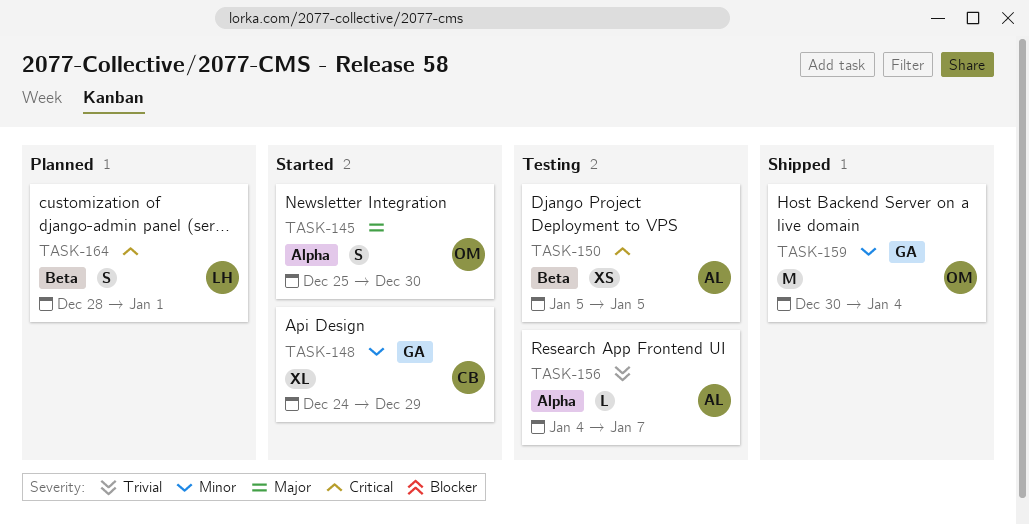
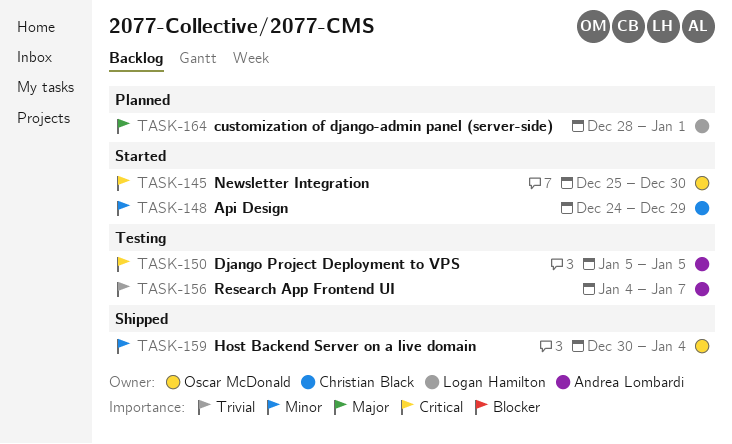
TASK-145, priority: Major -> Critical
TASK-164, priority: Critical -> Major

